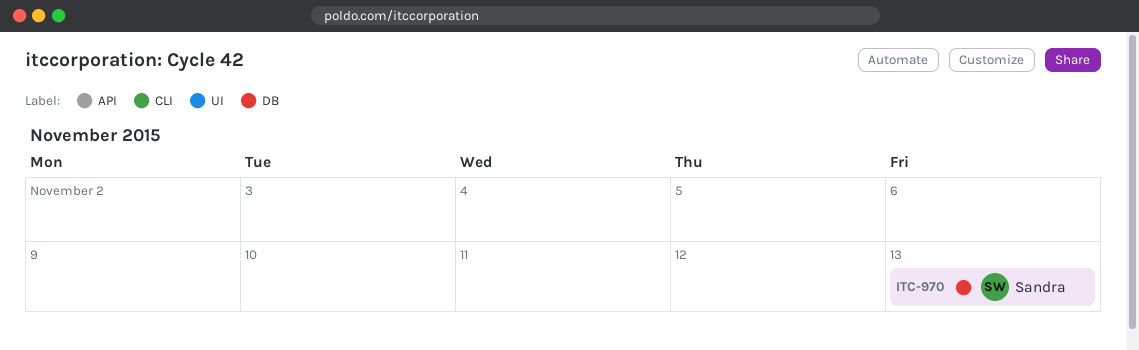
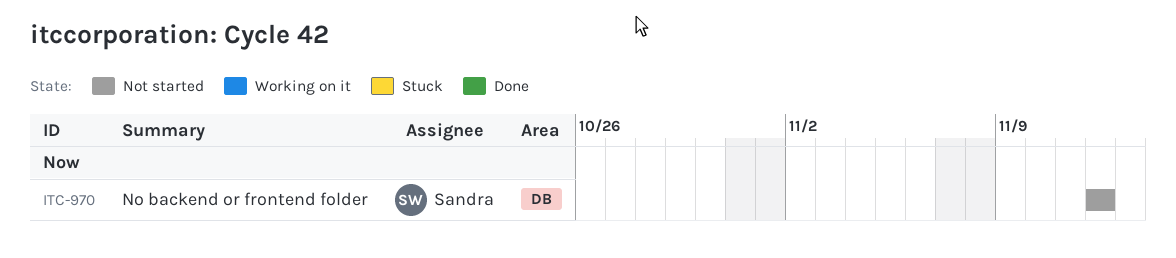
ITC-970, due: Nov 13 -> Nov 12

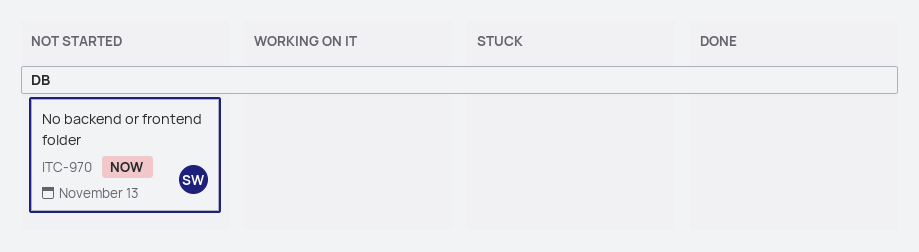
ITC-970, due: Nov 12 -> Nov 13

